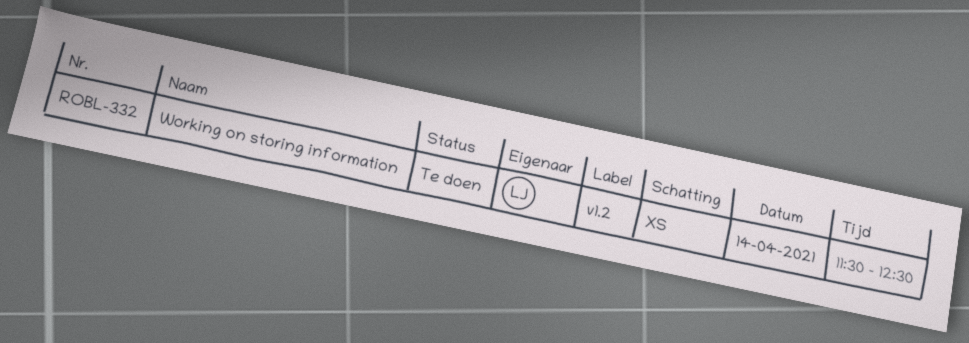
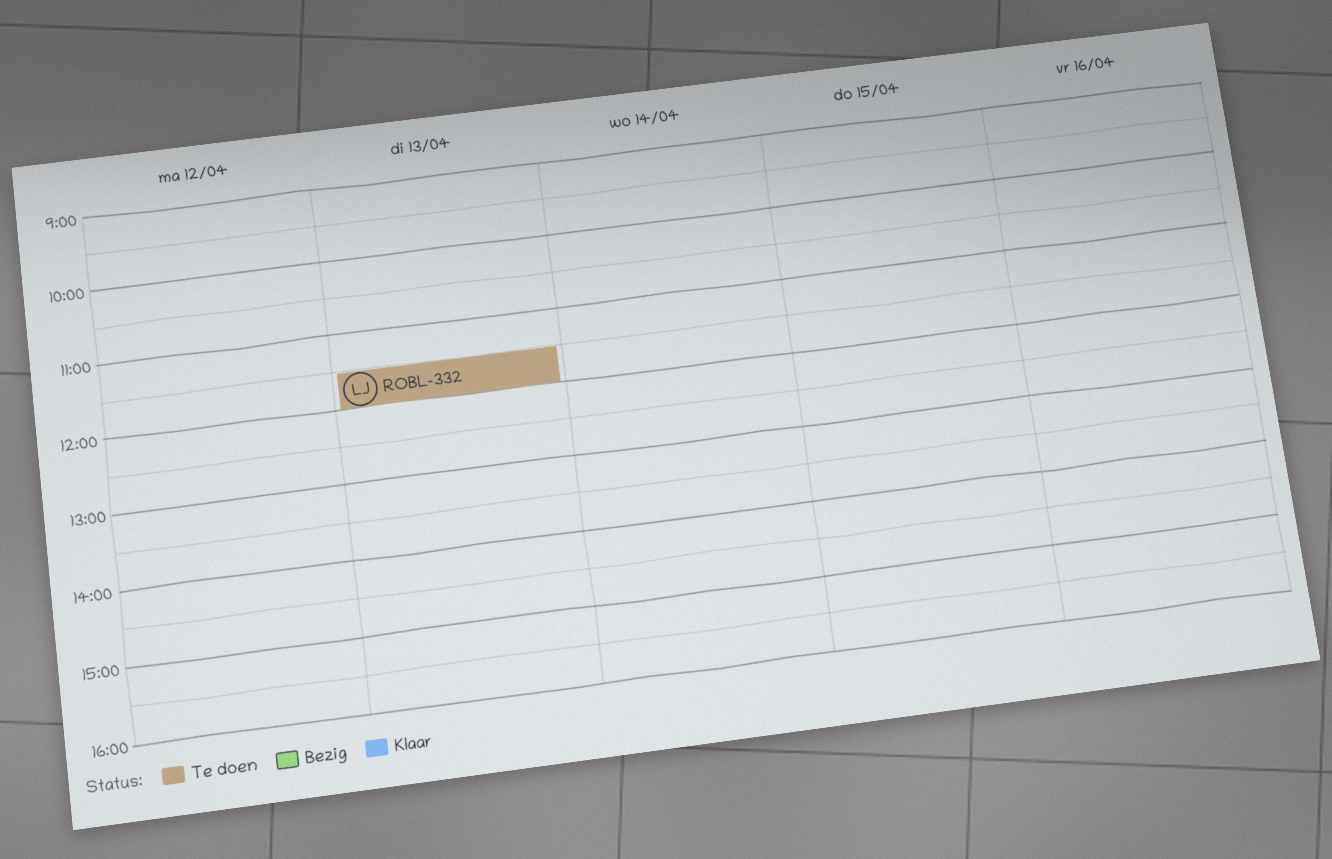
ROBL-332, day: Apr 14 -> Apr 13
ROBL-332, ends: 12:30 -> 12:00

